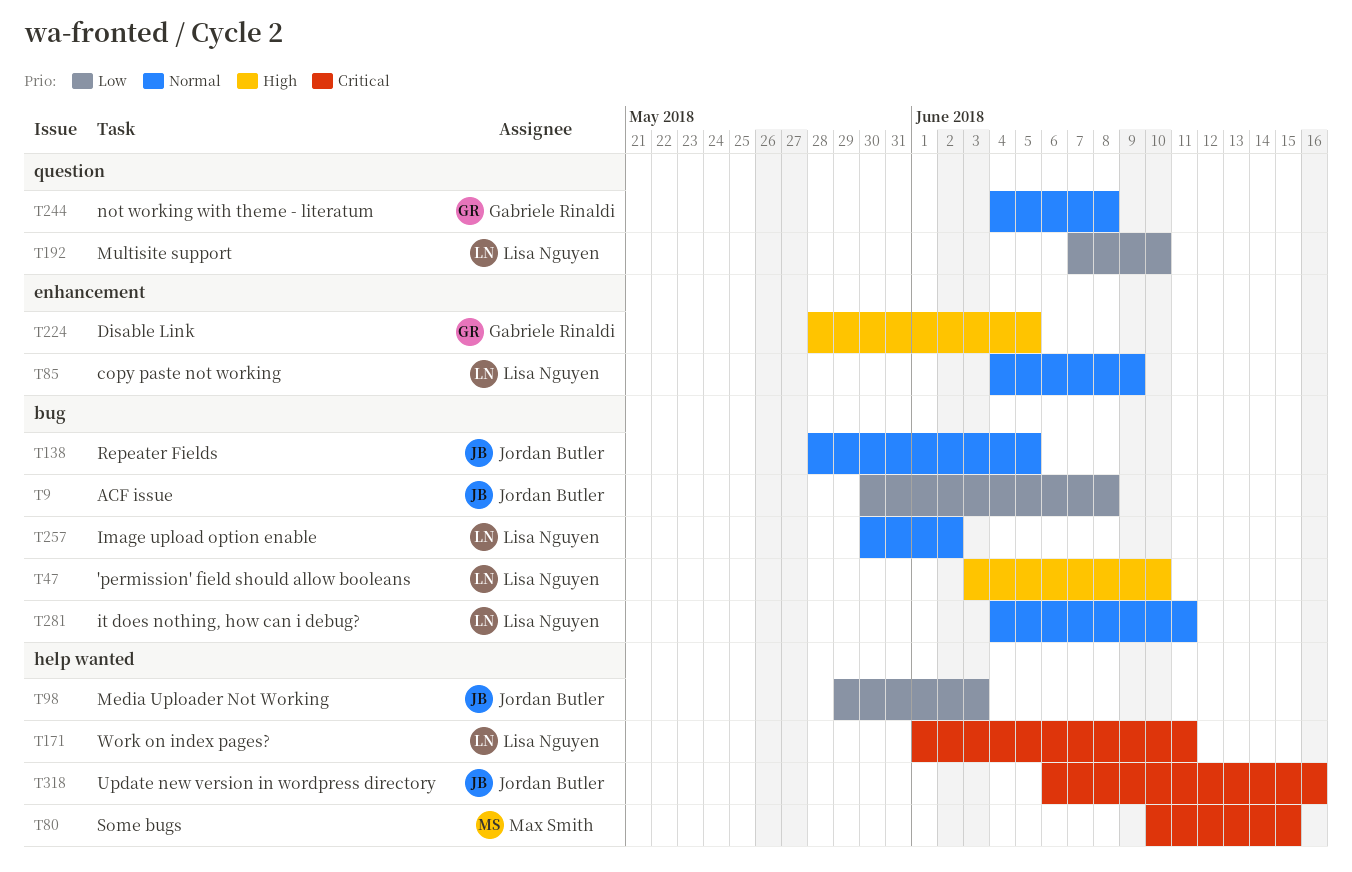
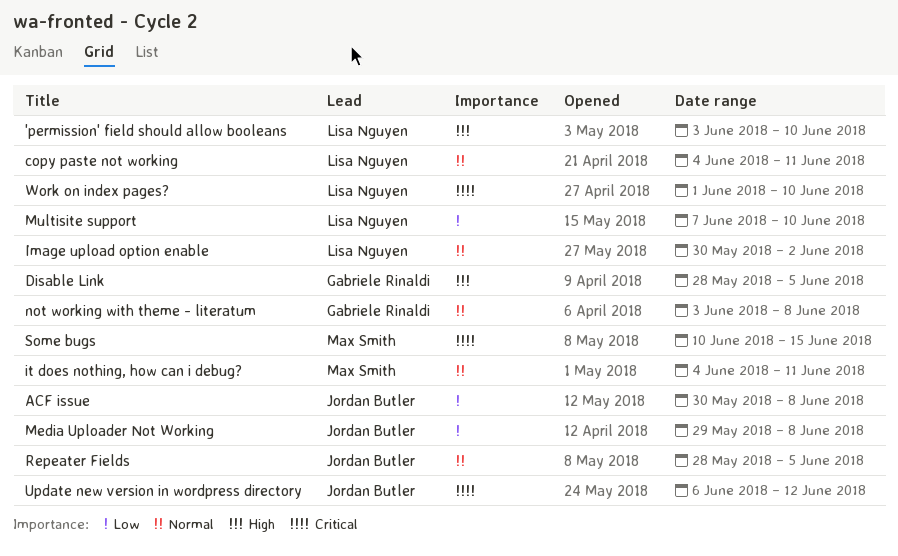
copy paste not working, due: Jun 9 -> Jun 11
it does nothing, how can i debug?, owner: Lisa Nguyen -> Max Smith
Media Uploader Not Working, due: Jun 3 -> Jun 8
not working with theme - literatum, start: Jun 4 -> Jun 3
Update new version in wordpress directory, due: Jun 16 -> Jun 12
Work on index pages?, due: Jun 11 -> Jun 10

